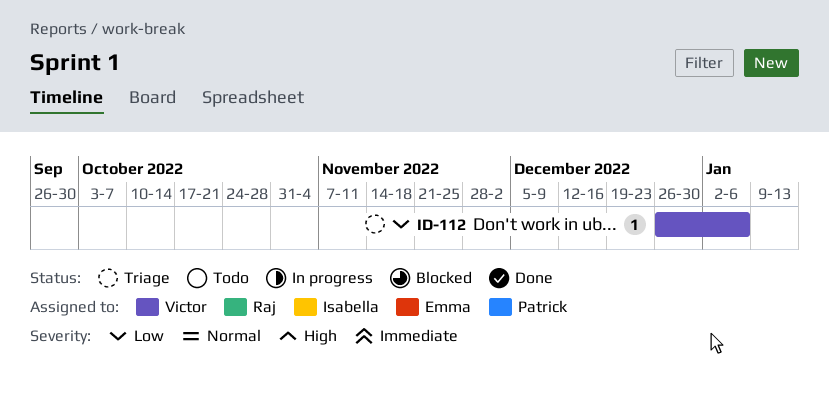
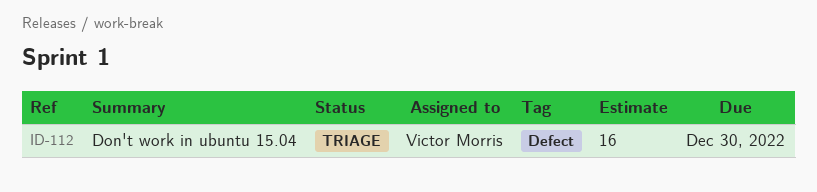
ID-112, estimate: 1 -> 16
ID-112, due: Jan 6 -> Dec 30

